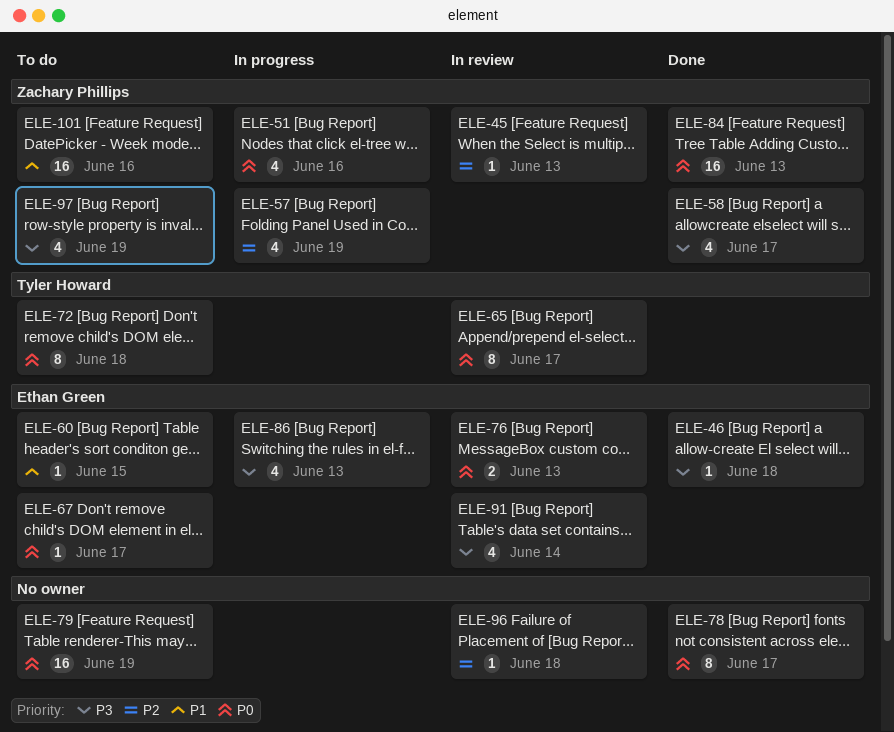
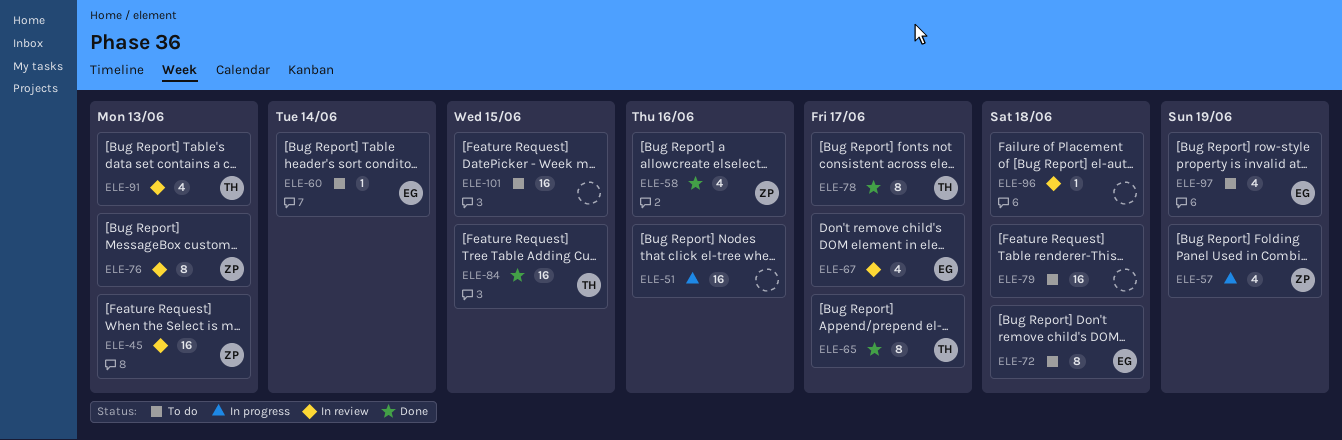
ELE-45, estimate: 1 -> 16
ELE-46: present -> none
ELE-51, owner: Zachary Phillips -> none
ELE-51, estimate: 4 -> 16
ELE-58, due: Jun 17 -> Jun 16
ELE-60, due: Jun 15 -> Jun 14
ELE-65, status: In review -> Done
ELE-67, status: To do -> In review
ELE-67, estimate: 1 -> 4
ELE-72, owner: Tyler Howard -> Ethan Green
ELE-76, owner: Ethan Green -> Zachary Phillips
ELE-76, estimate: 2 -> 8
ELE-78, owner: none -> Tyler Howard
ELE-79, due: Jun 19 -> Jun 18
ELE-84, owner: Zachary Phillips -> Tyler Howard
ELE-84, due: Jun 13 -> Jun 15
ELE-86: present -> none
ELE-91, owner: Ethan Green -> Tyler Howard
ELE-91, due: Jun 14 -> Jun 13
ELE-97, owner: Zachary Phillips -> Ethan Green
ELE-101, owner: Zachary Phillips -> none
ELE-101, due: Jun 16 -> Jun 15

